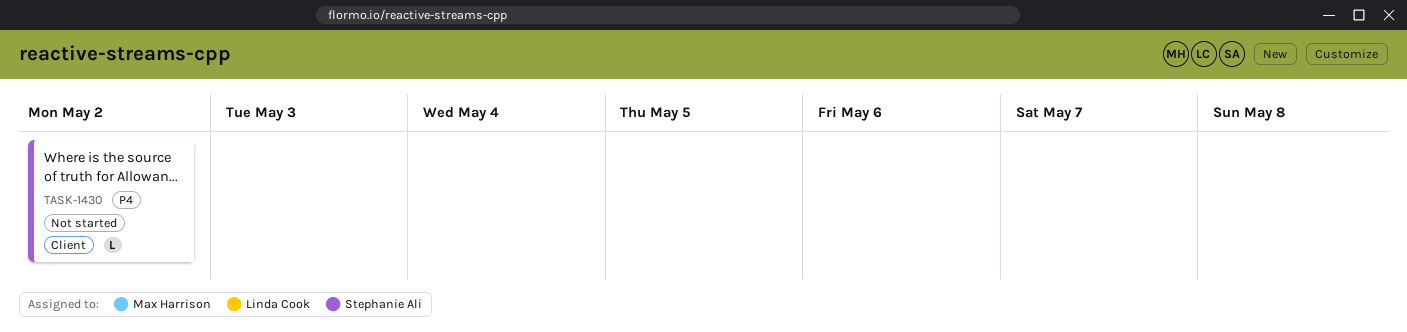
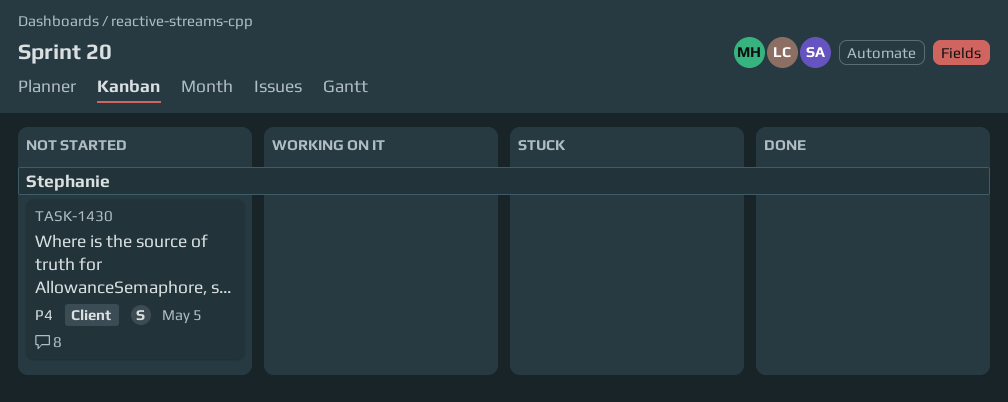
TASK-1430, estimate: L -> S
TASK-1430, due: May 2 -> May 5

